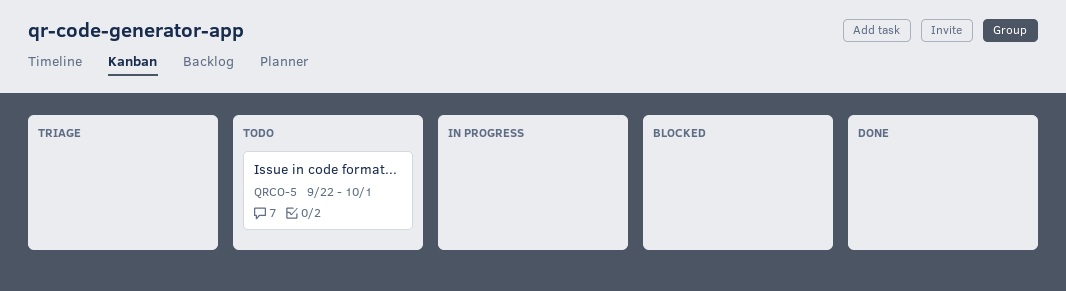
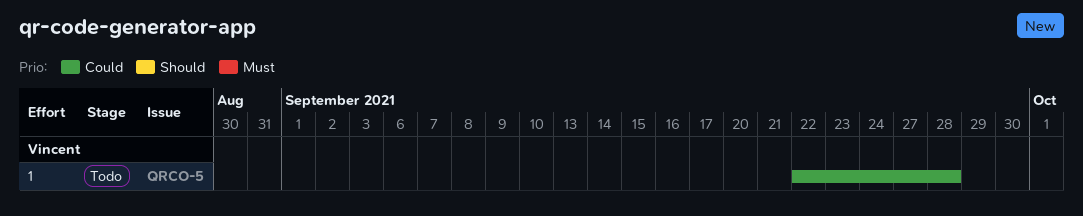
QRCO-5, due: Oct 1 -> Sep 28

